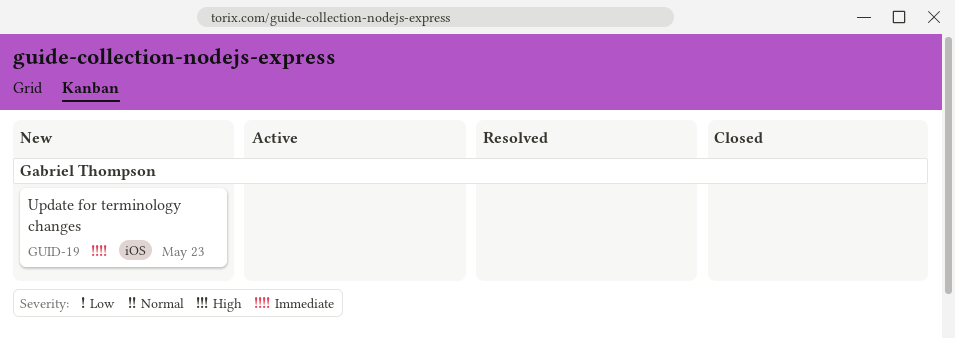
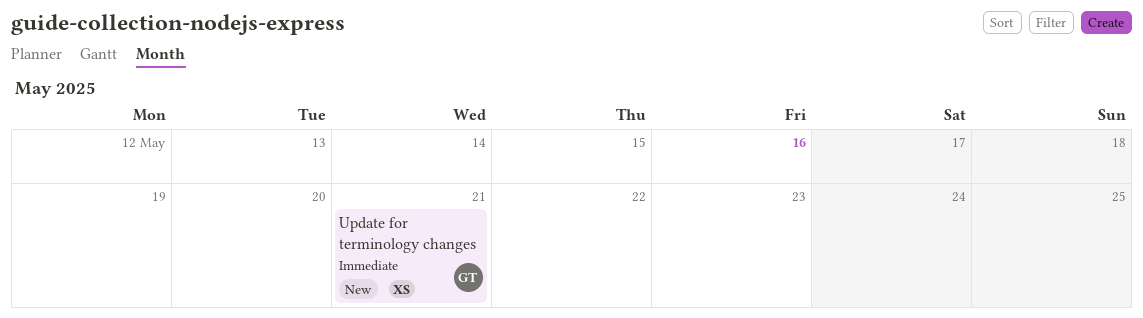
Update for terminology changes, due: May 23 -> May 21

